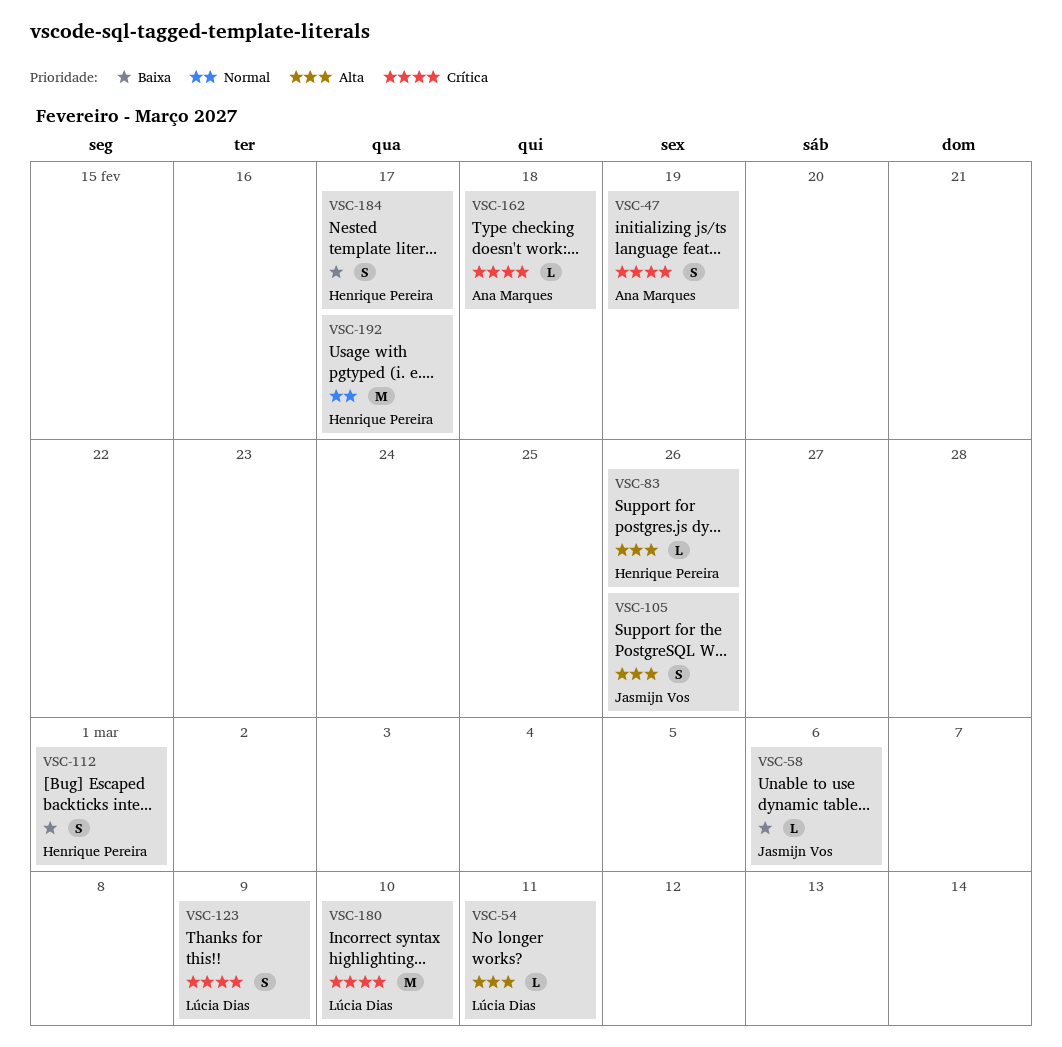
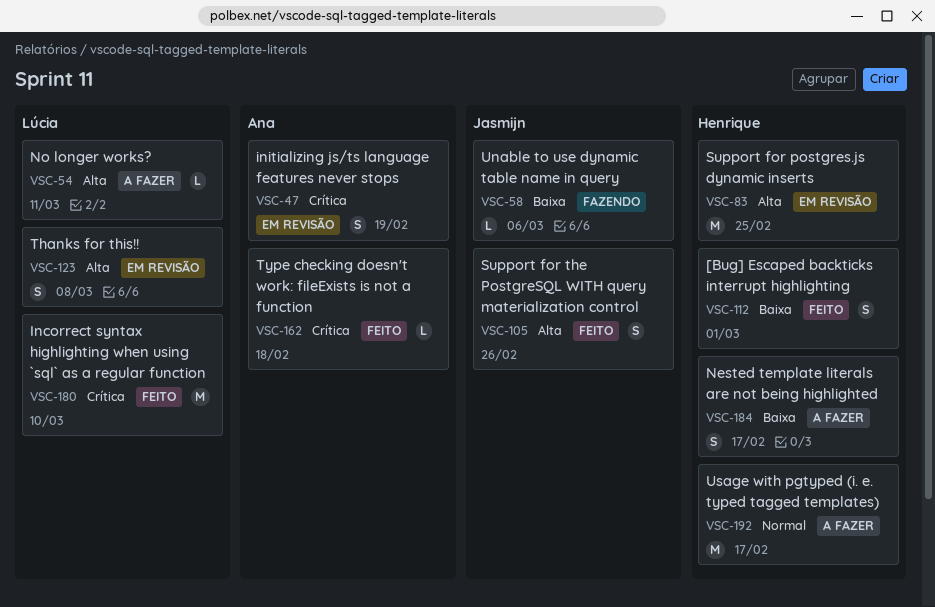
VSC-83, estimate: L -> M
VSC-83, due: Feb 26 -> Feb 25
VSC-123, priority: Crítica -> Alta
VSC-123, due: Mar 9 -> Mar 8

